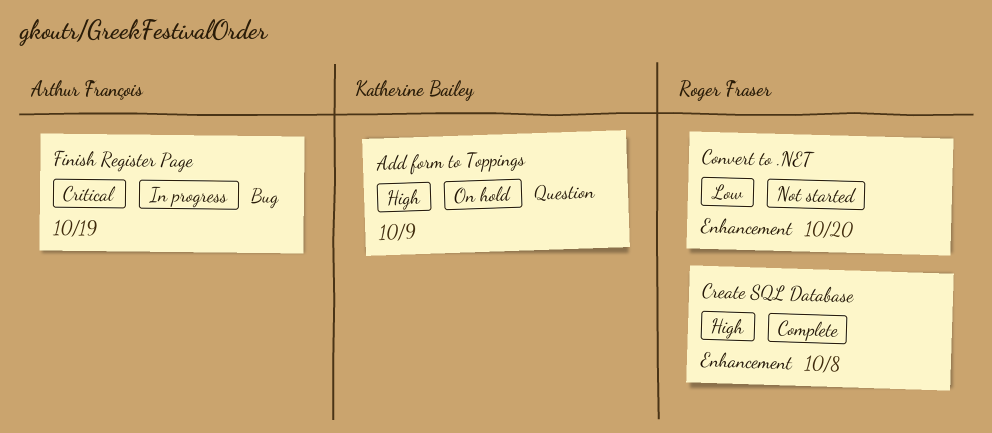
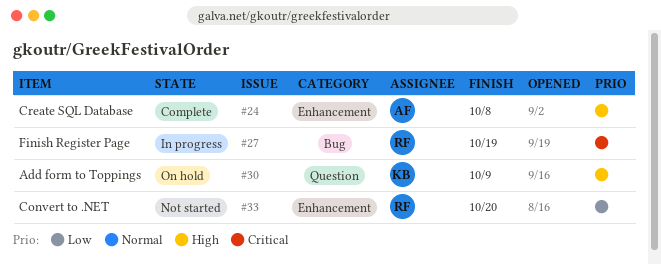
Create SQL Database, owner: Roger Fraser -> Arthur François
Finish Register Page, owner: Arthur François -> Roger Fraser

